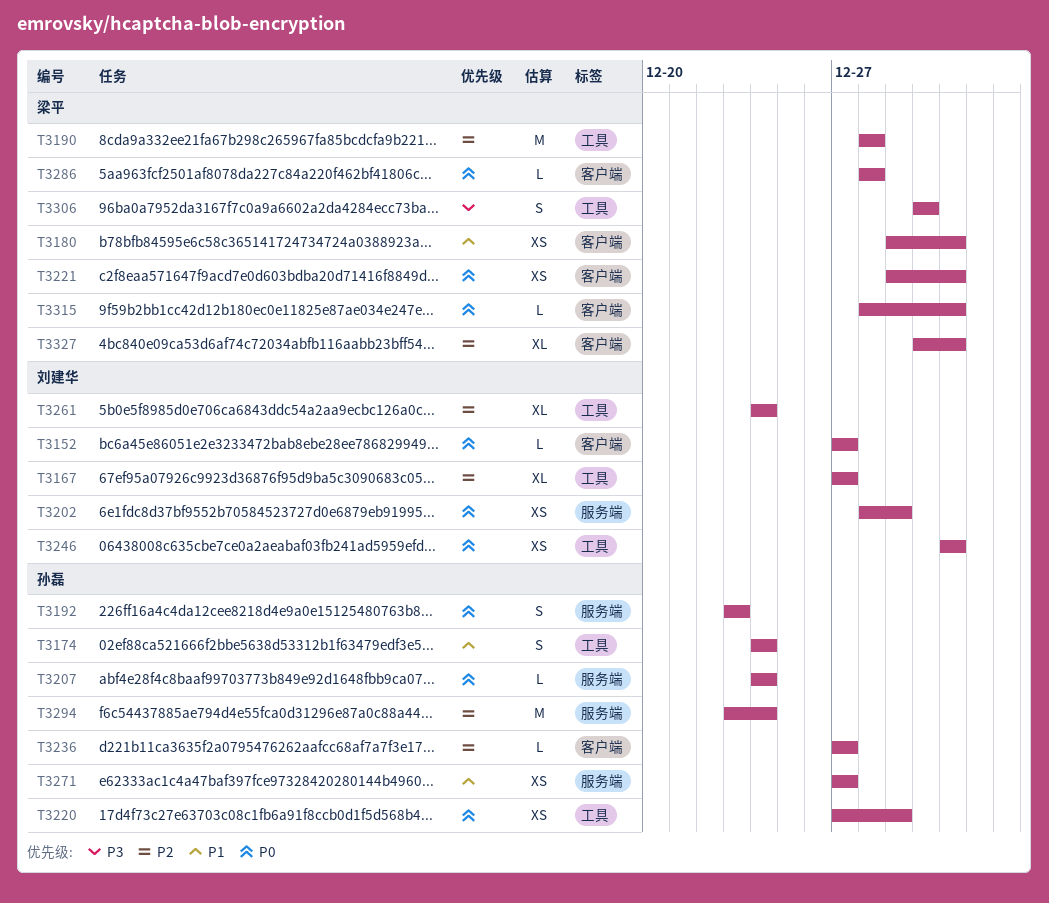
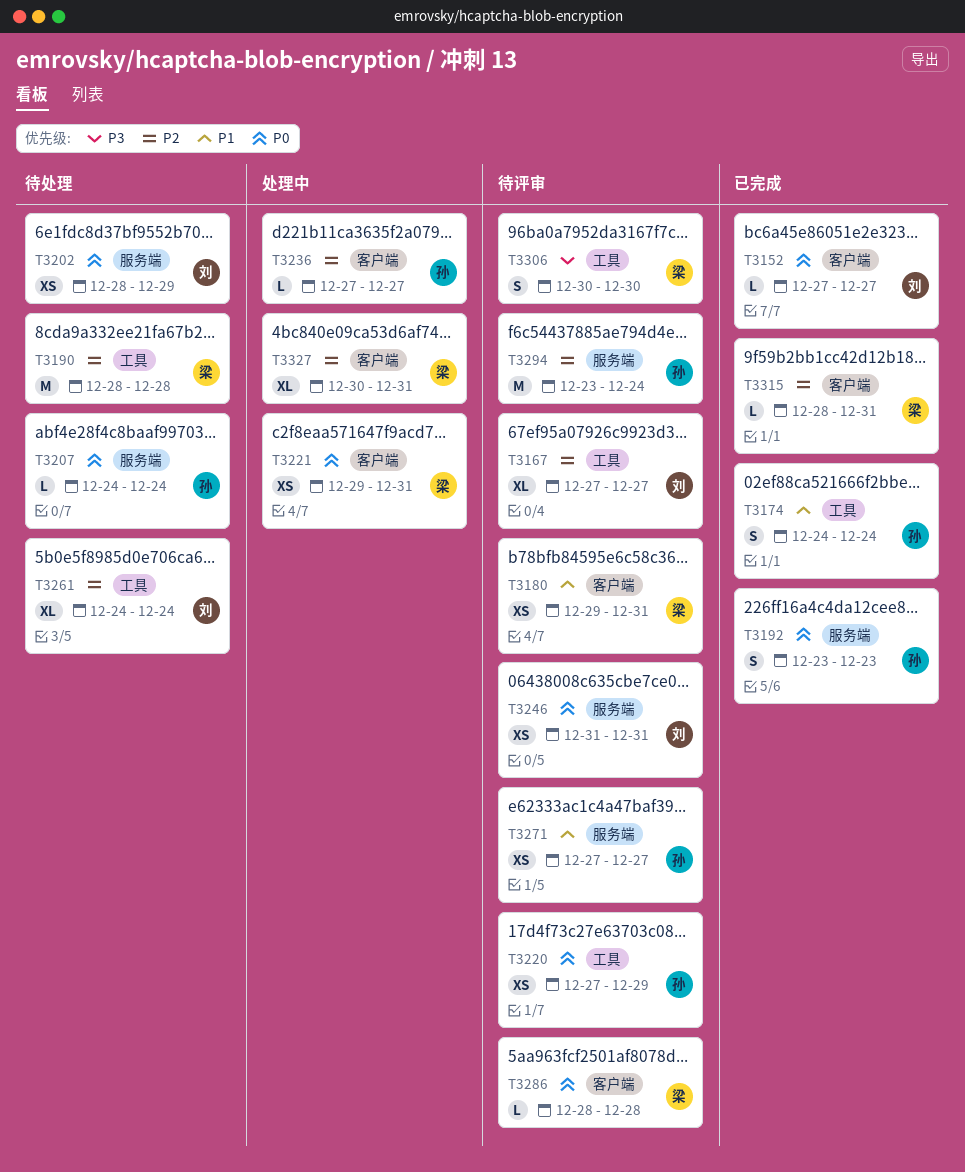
T3246, label: 工具 -> 服务端
T3315, priority: P0 -> P2

